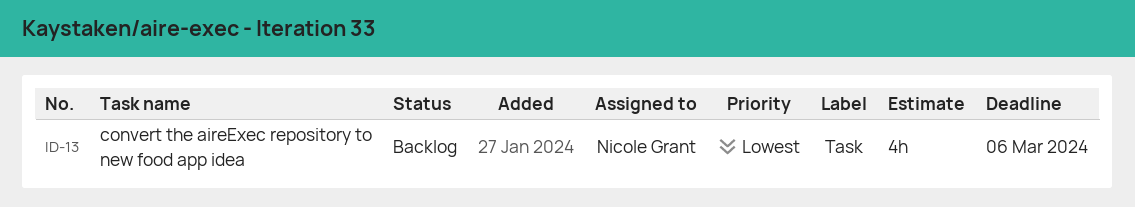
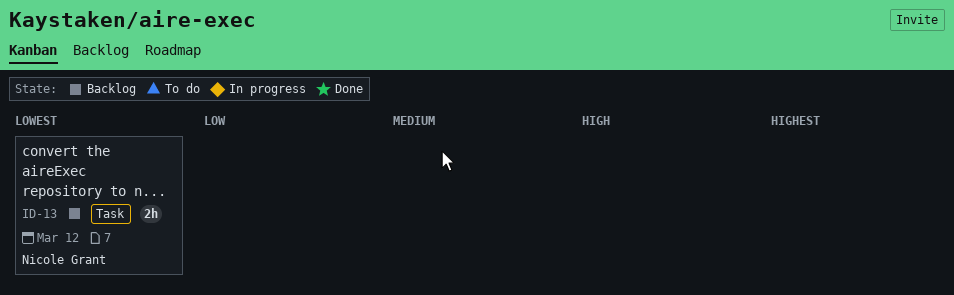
ID-13, estimate: 4h -> 2h
ID-13, due: Mar 6 -> Mar 12

